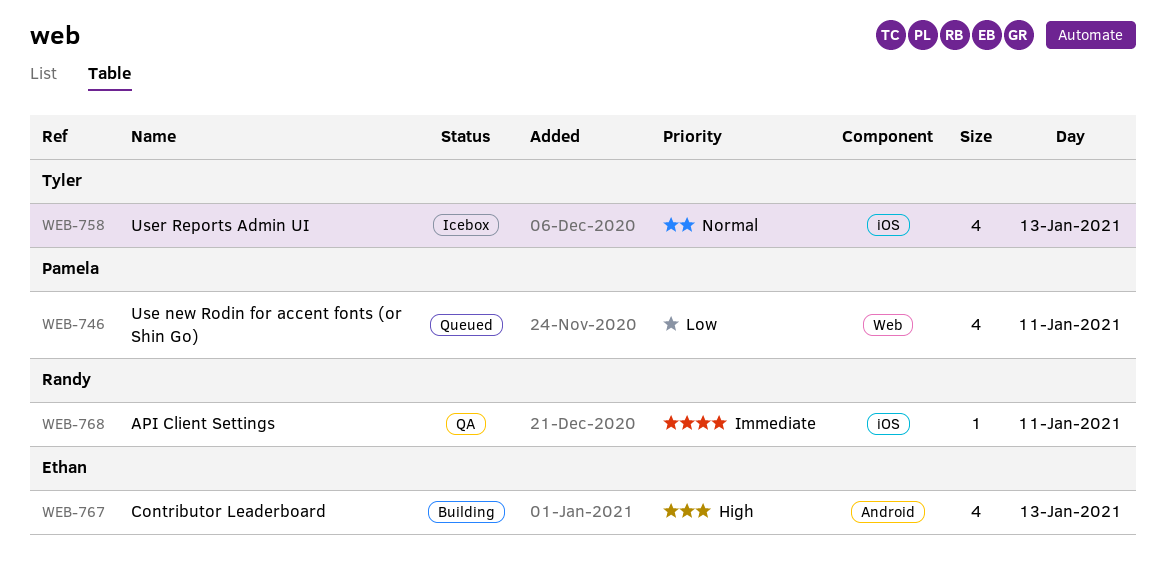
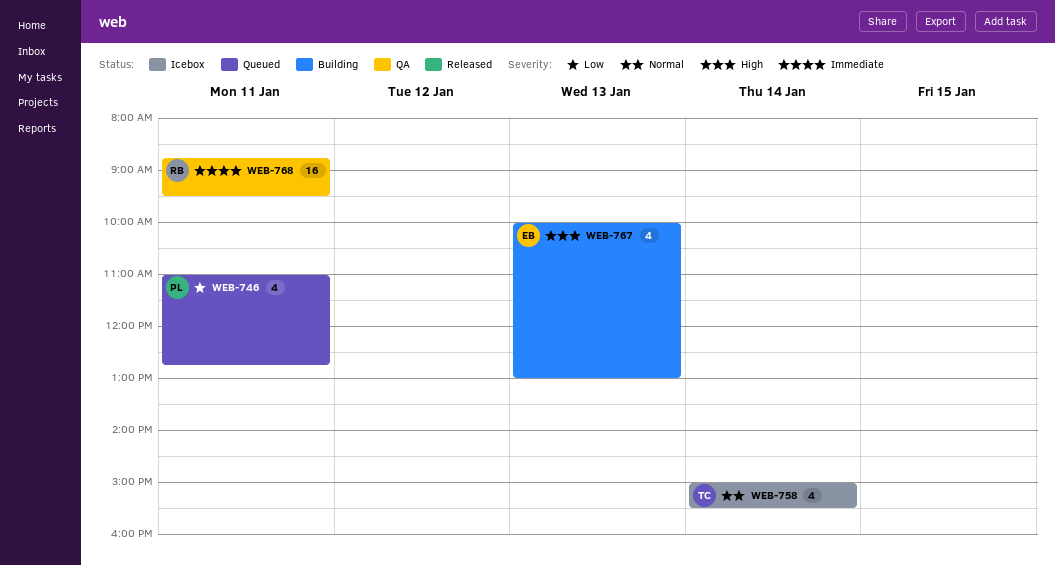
WEB-758, day: Jan 13 -> Jan 14
WEB-768, estimate: 1 -> 16

